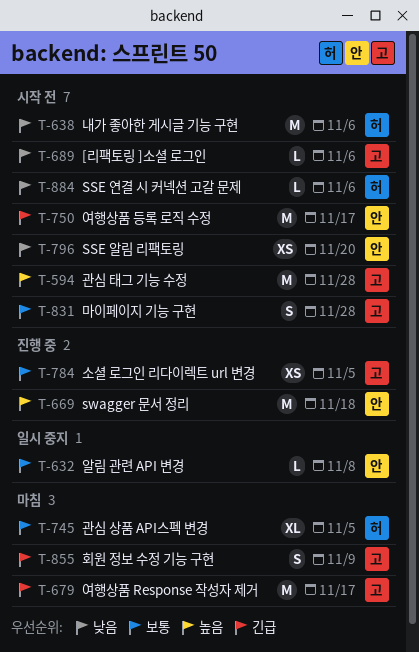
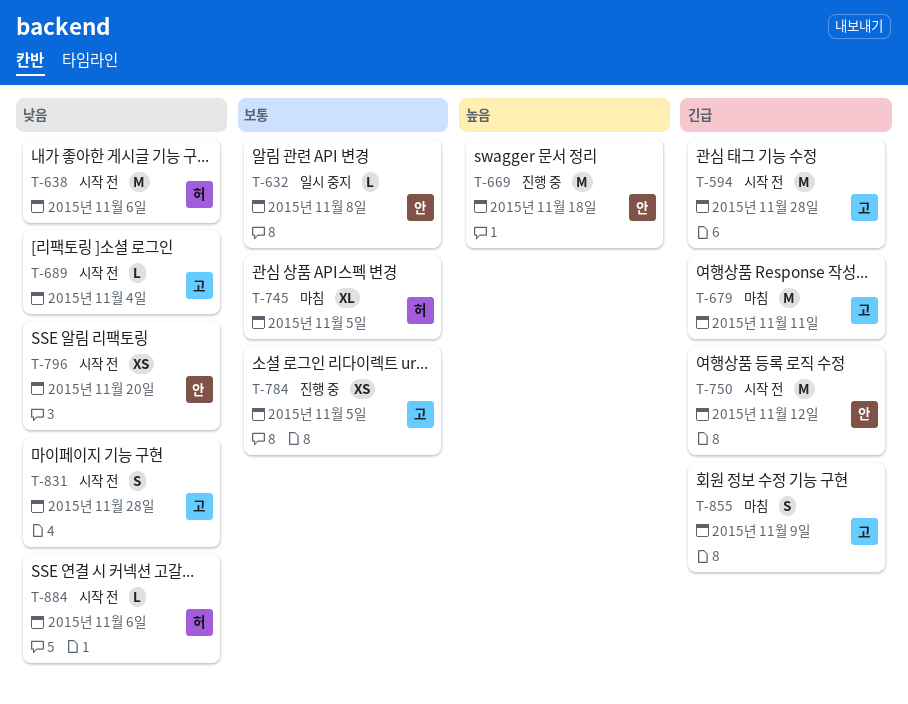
T-594, priority: 높음 -> 긴급
T-679, due: Nov 17 -> Nov 11
T-689, due: Nov 6 -> Nov 4
T-750, due: Nov 17 -> Nov 12
T-831, priority: 보통 -> 낮음

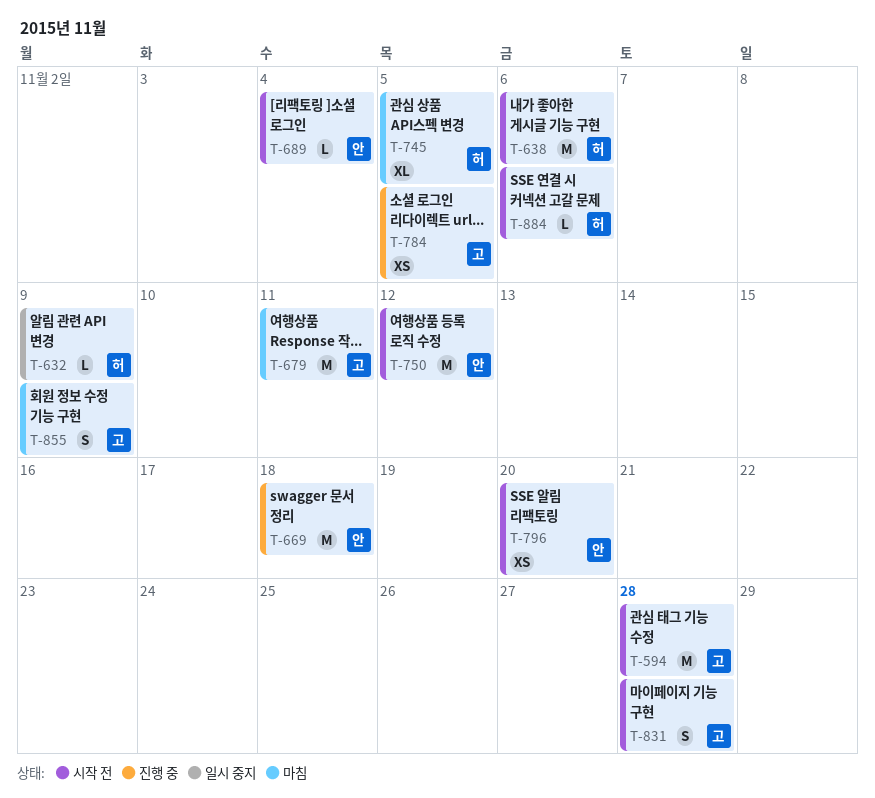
T-632, owner: 안 -> 허
T-632, due: Nov 8 -> Nov 9
T-689, owner: 고 -> 안

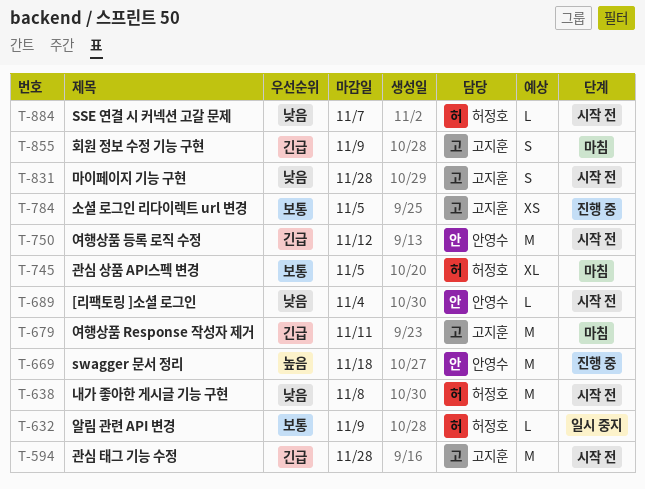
T-638, due: Nov 6 -> Nov 8
T-796: present -> none
T-884, due: Nov 6 -> Nov 7

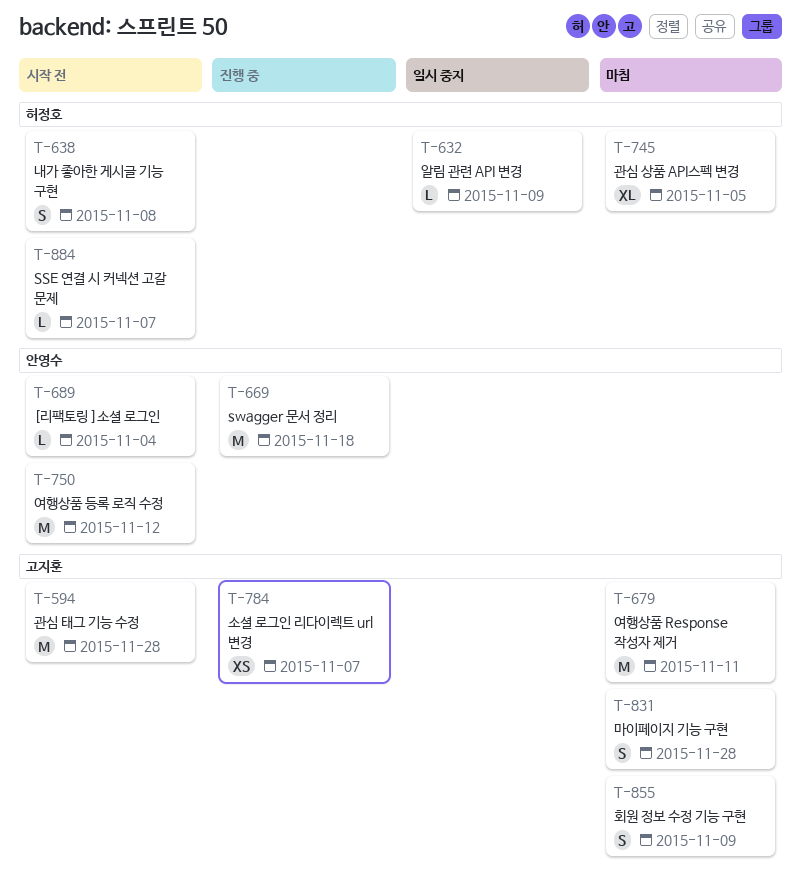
T-638, estimate: M -> S
T-784, due: Nov 5 -> Nov 7
T-831, status: 시작 전 -> 마침

